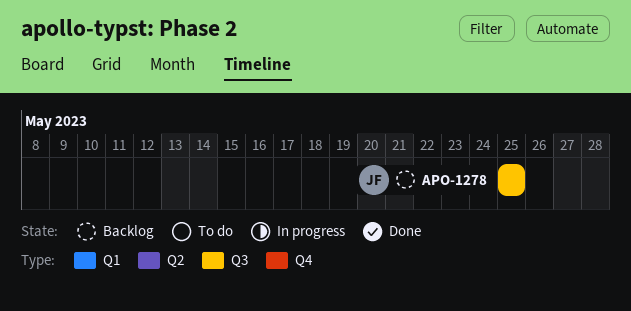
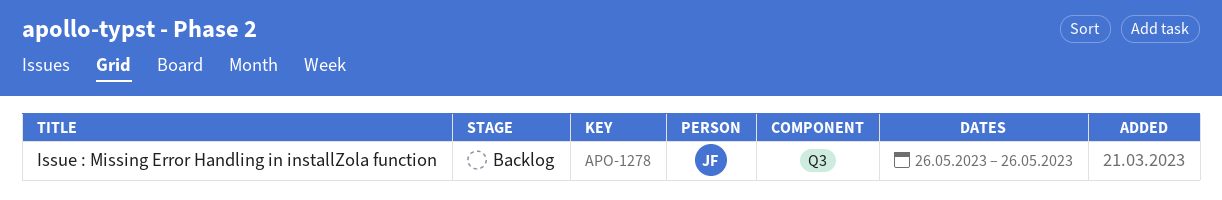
APO-1278, start: May 25 -> May 26
APO-1278, due: May 25 -> May 26

